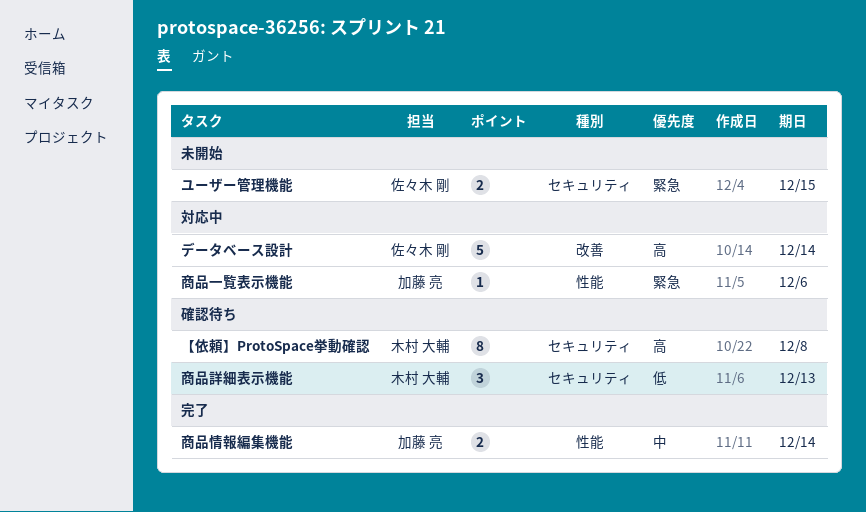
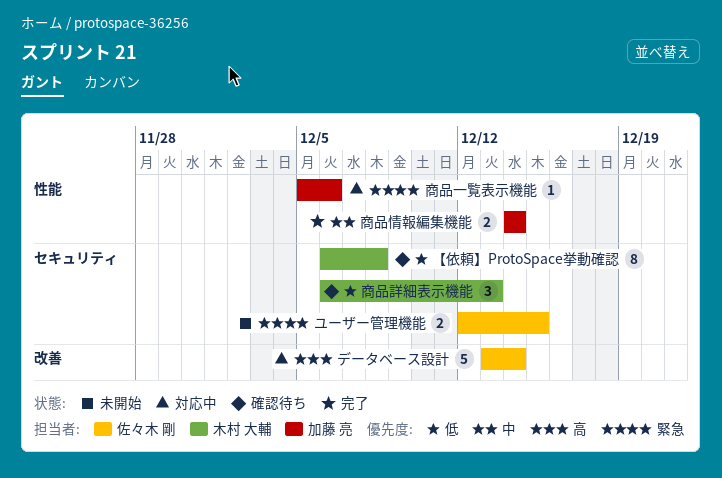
【依頼】ProtoSpace挙動確認, priority: 高 -> 低

